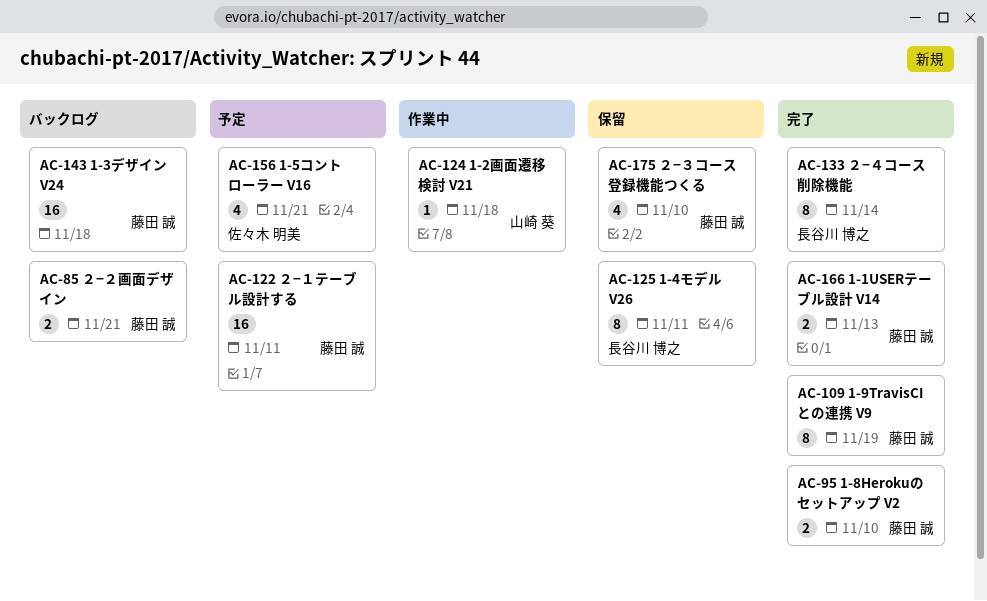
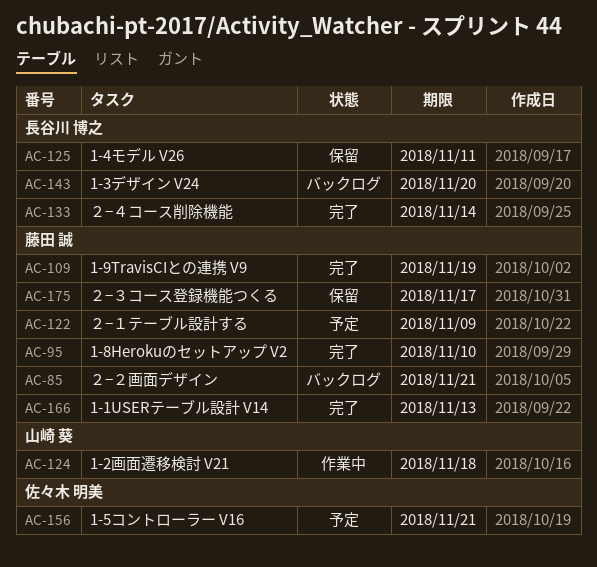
AC-122, due: Nov 11 -> Nov 9
AC-143, owner: 藤田 誠 -> 長谷川 博之
AC-143, due: Nov 18 -> Nov 20
AC-175, due: Nov 10 -> Nov 17

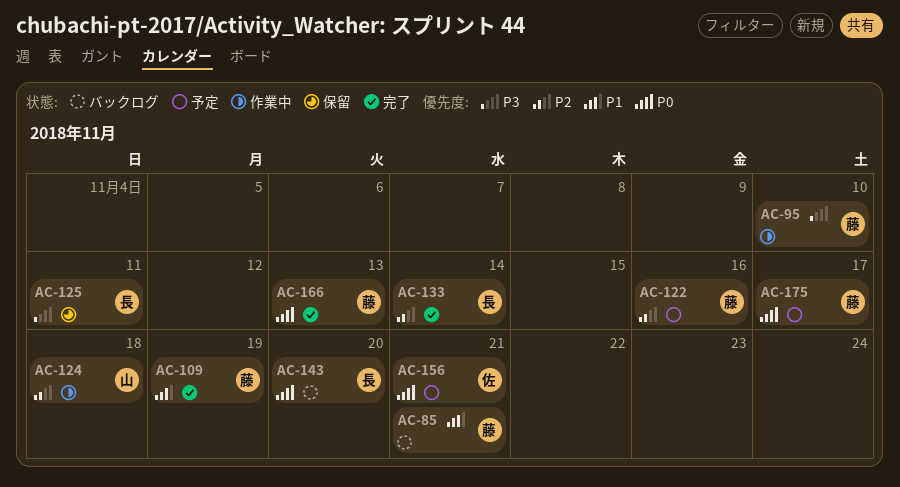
AC-95, status: 完了 -> 作業中
AC-122, due: Nov 9 -> Nov 16
AC-175, status: 保留 -> 予定

